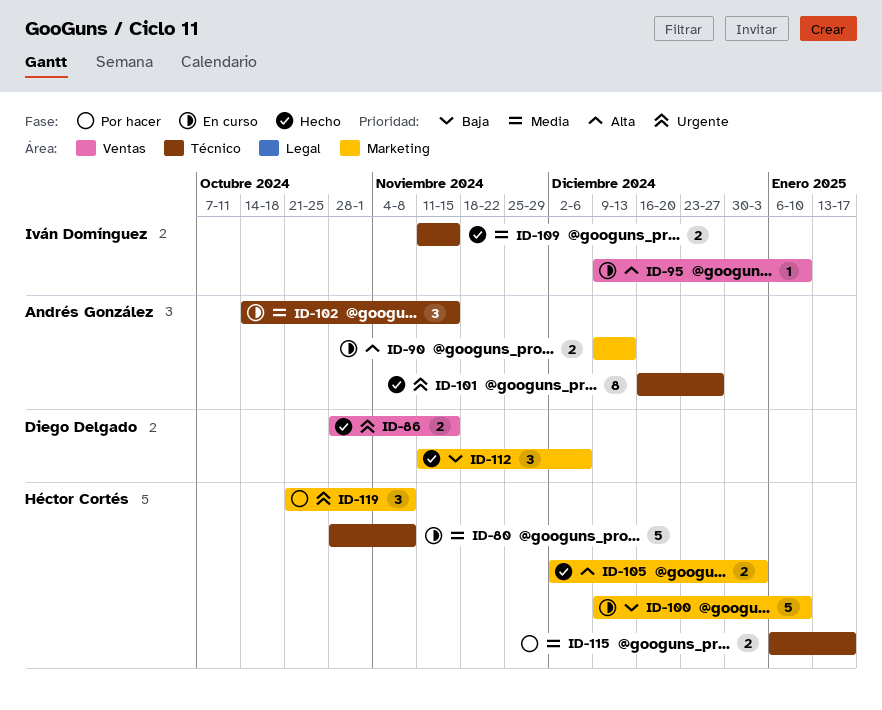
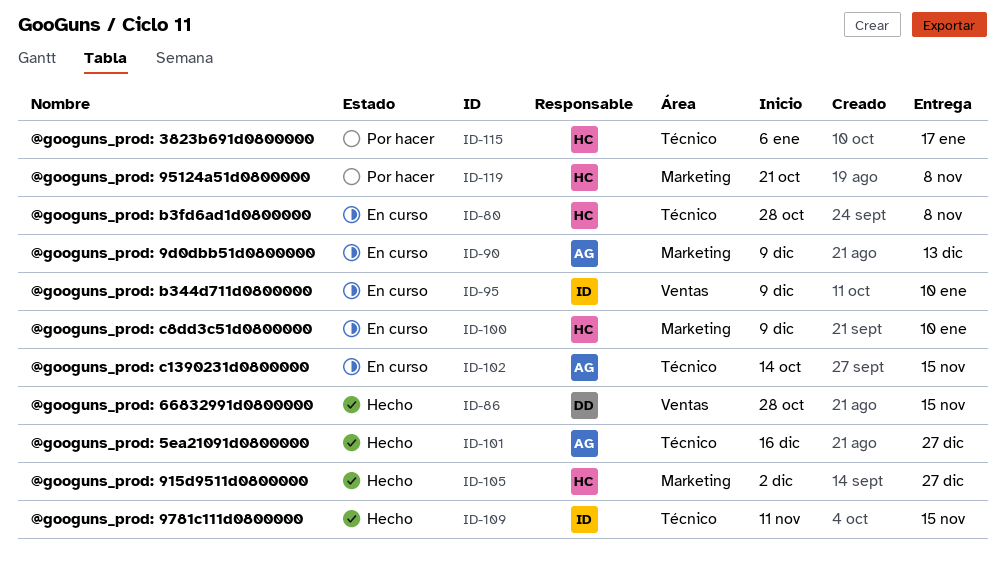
ID-105, due: Jan 3 -> Dec 27
ID-112: present -> none

